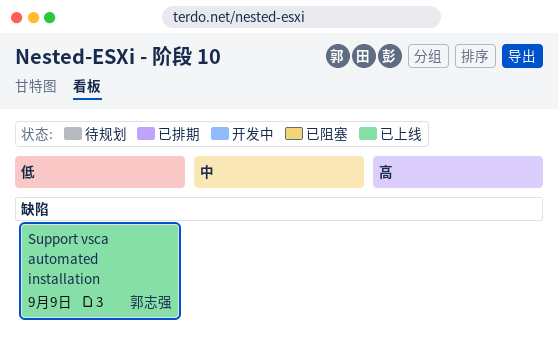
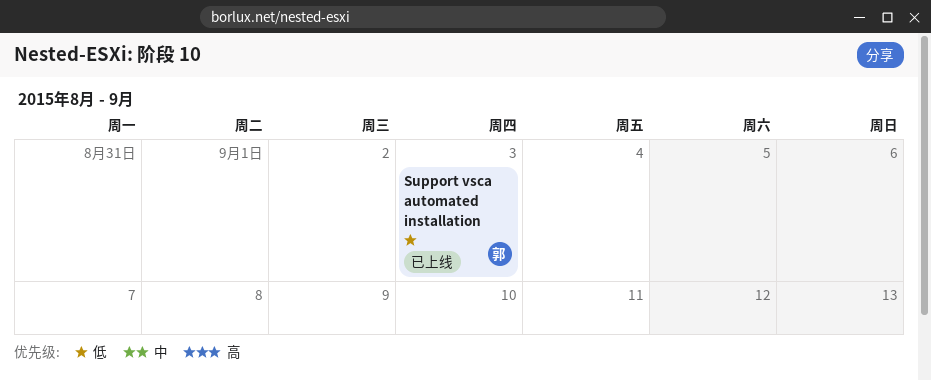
Support vsca automated installation, due: Sep 9 -> Sep 3

